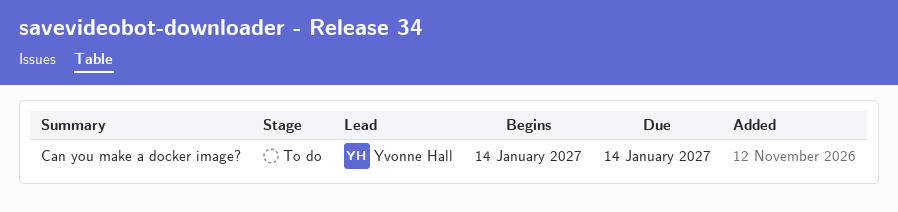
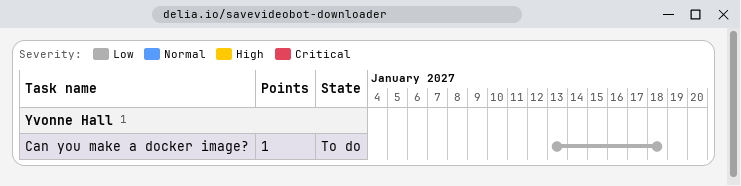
Can you make a docker image?, start: Jan 14 -> Jan 13
Can you make a docker image?, due: Jan 14 -> Jan 18

